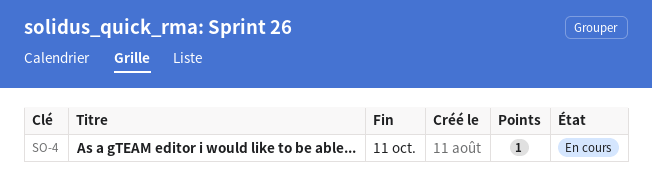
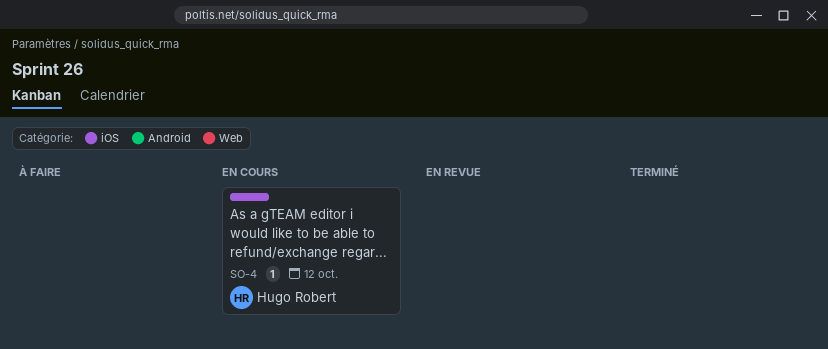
SO-4, due: Oct 11 -> Oct 12

